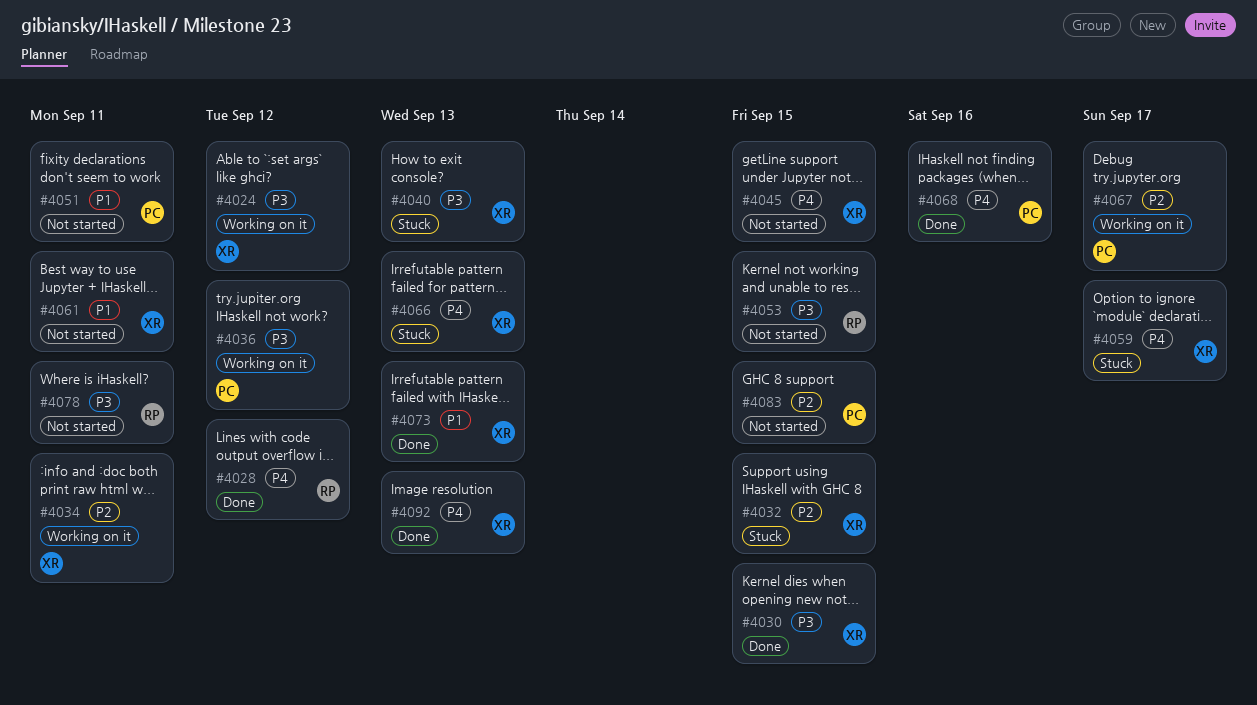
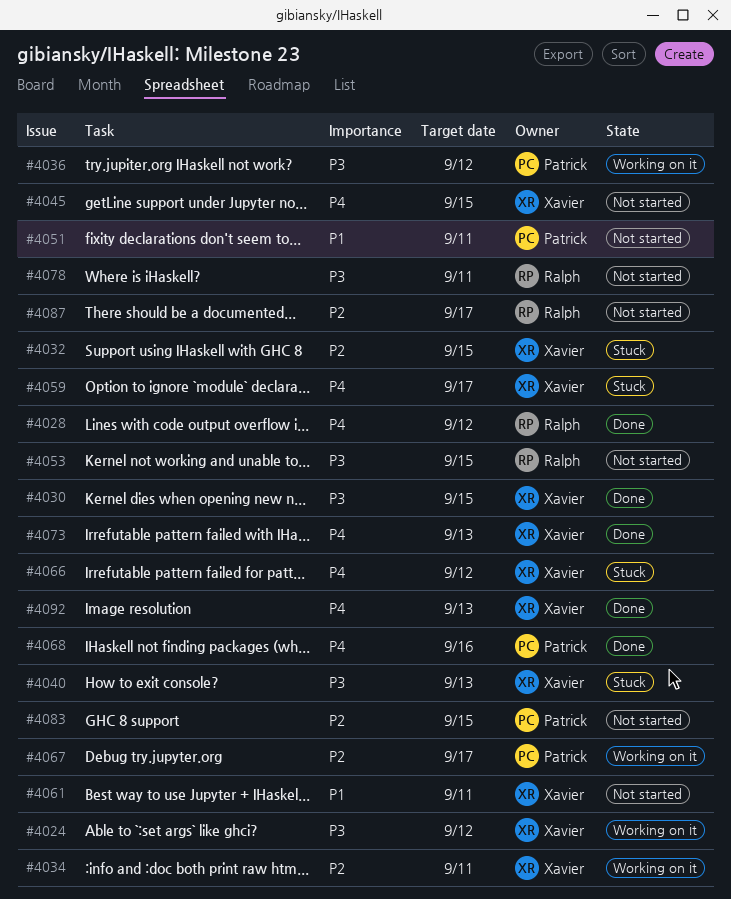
#4066, due: Sep 13 -> Sep 12
#4073, priority: P1 -> P4
#4087: none -> present

